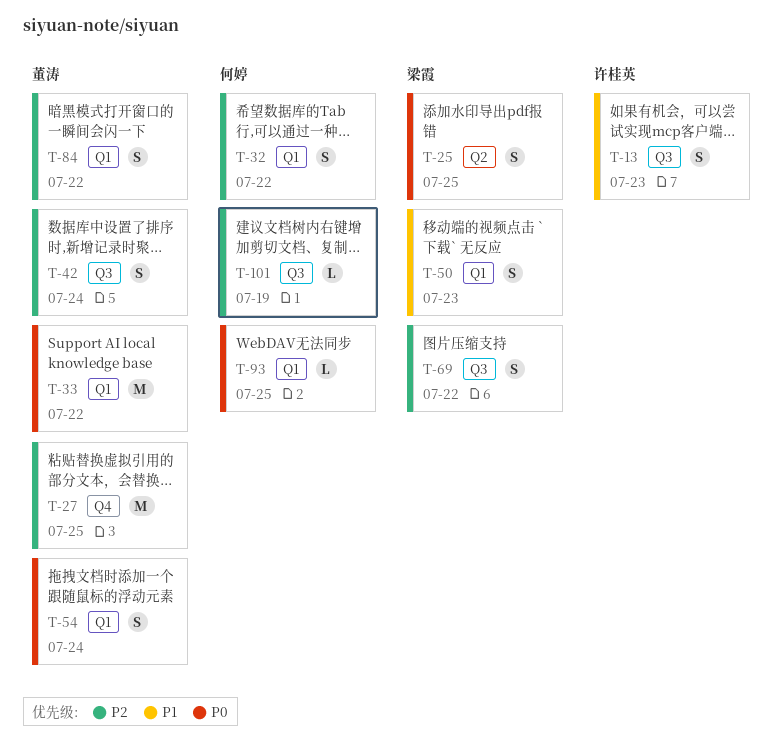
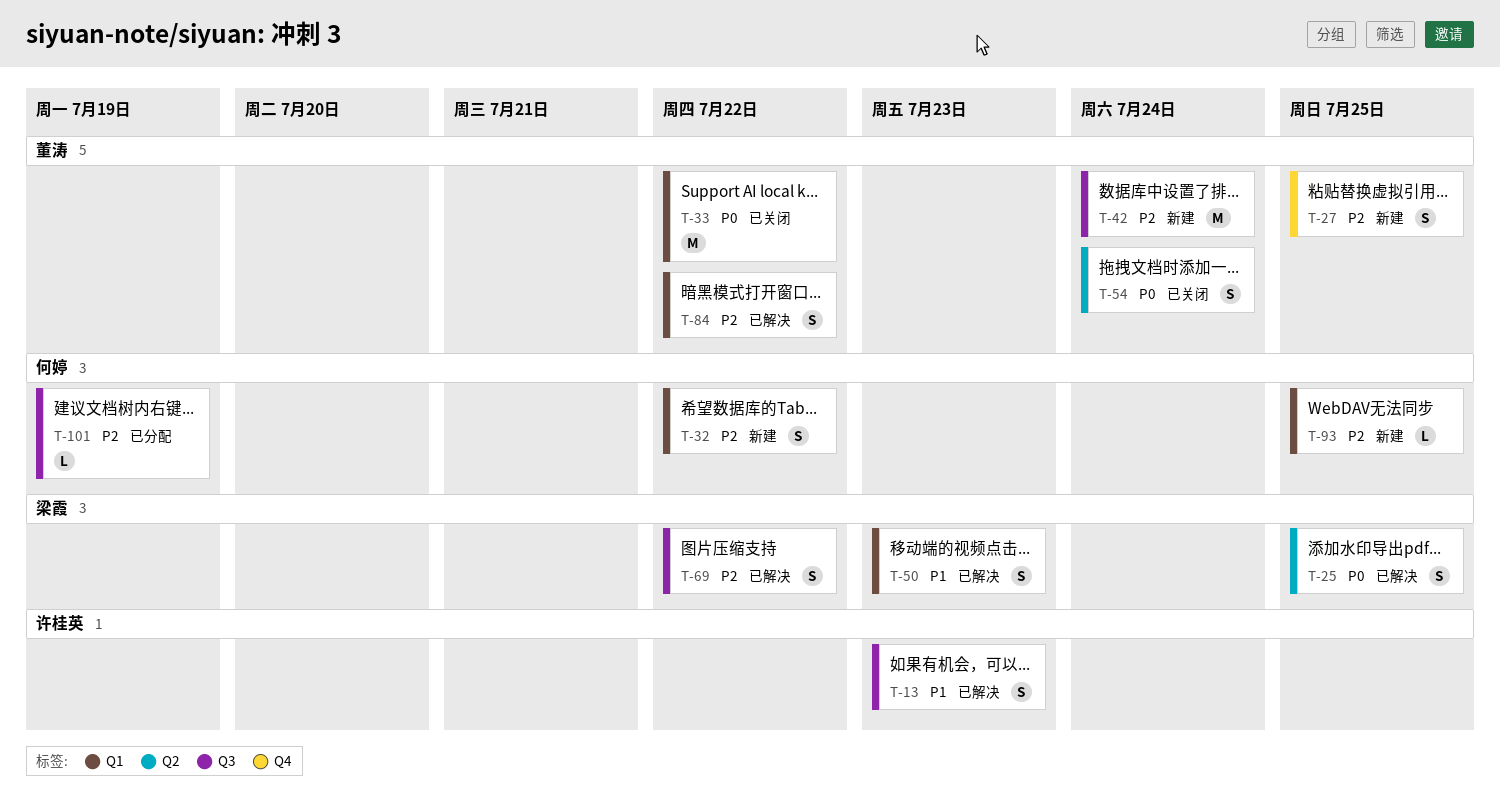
T-27, estimate: M -> S
T-42, estimate: S -> M
T-54, label: Q1 -> Q2
T-93, priority: P0 -> P2

